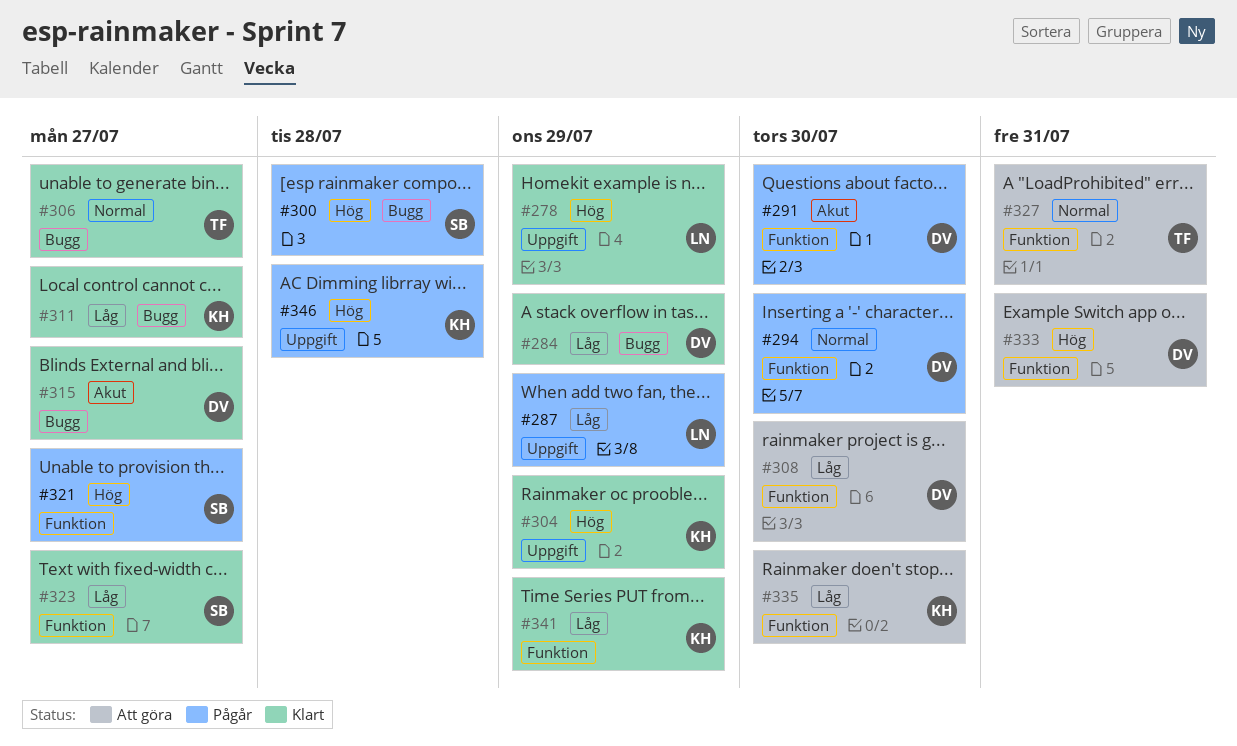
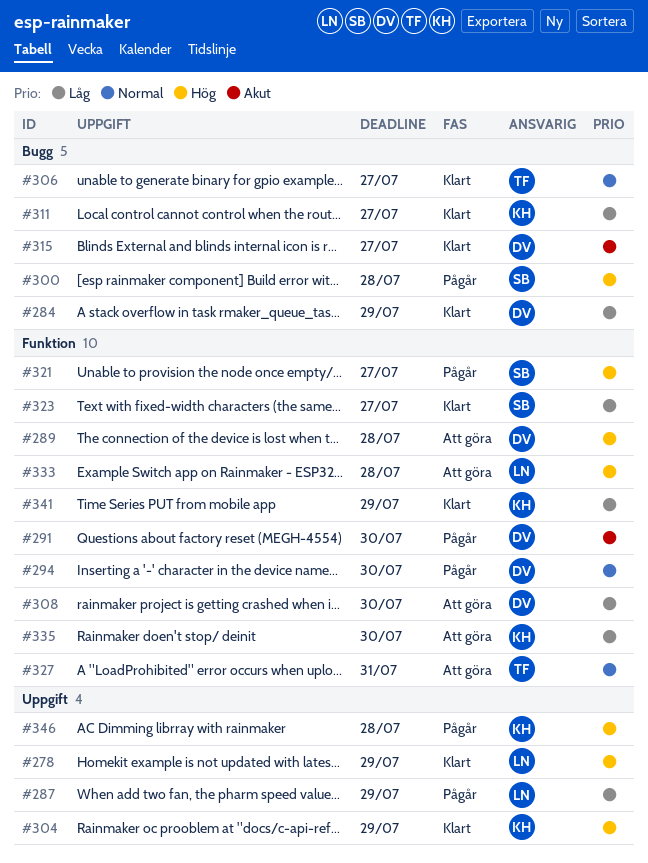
#289: none -> present
#333, owner: DV -> LN
#333, due: Jul 31 -> Jul 28

